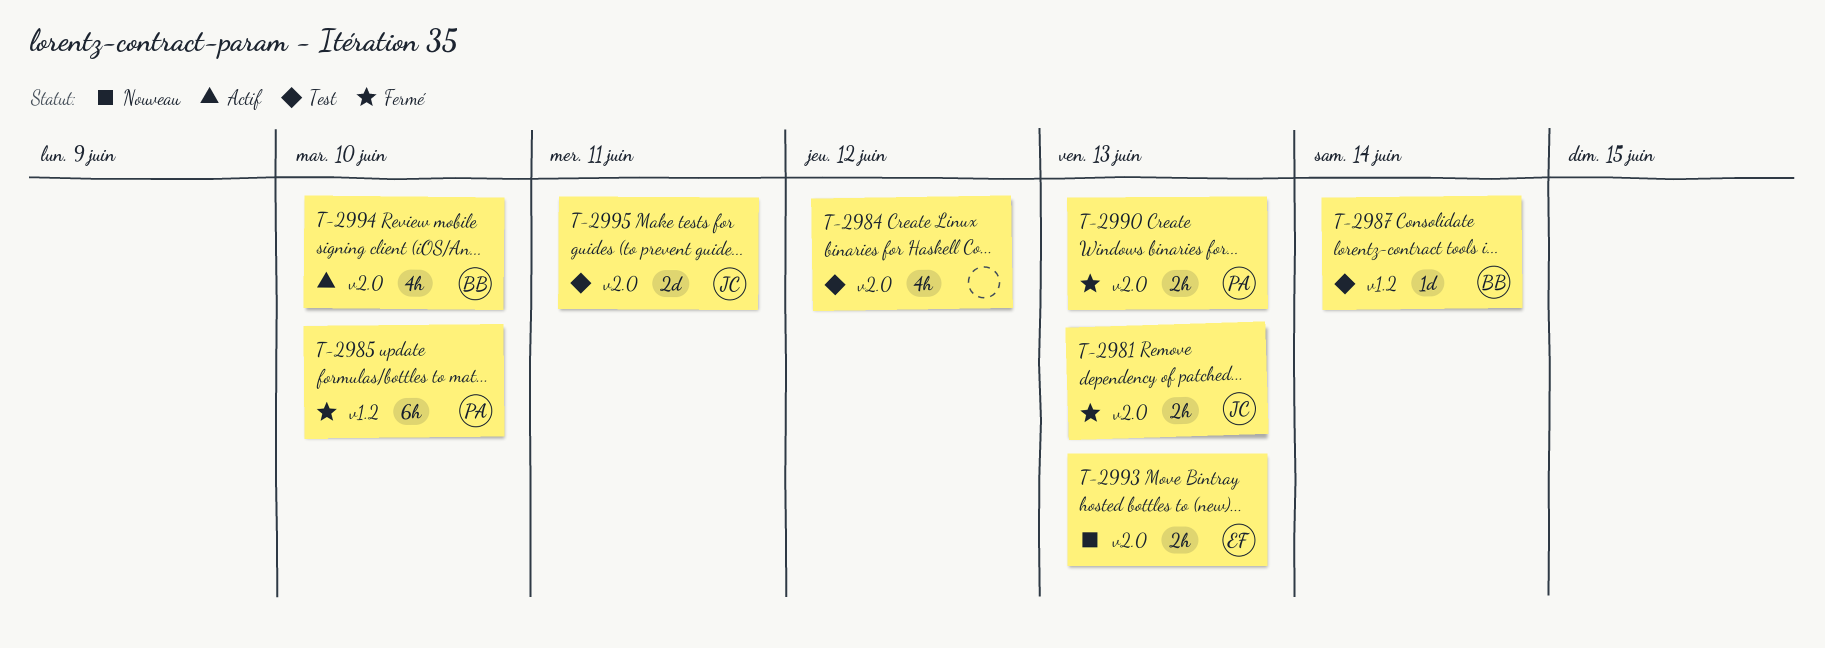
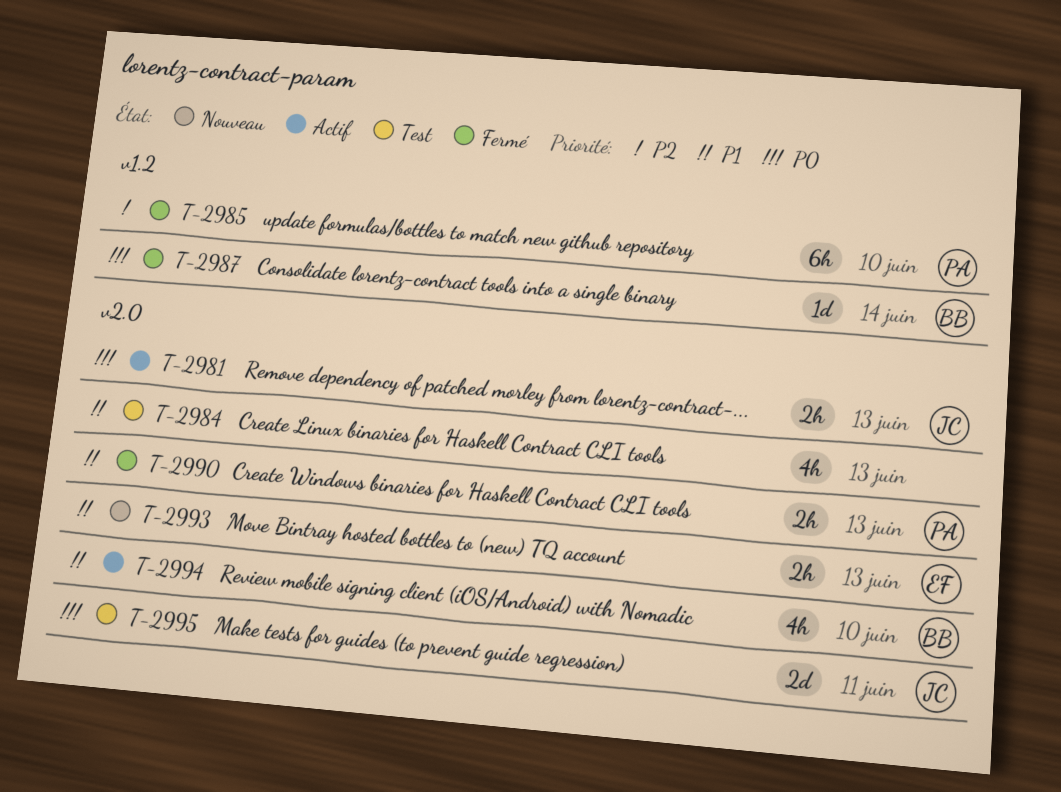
T-2981, status: Fermé -> Actif
T-2984, due: Jun 12 -> Jun 13
T-2987, status: Test -> Fermé

